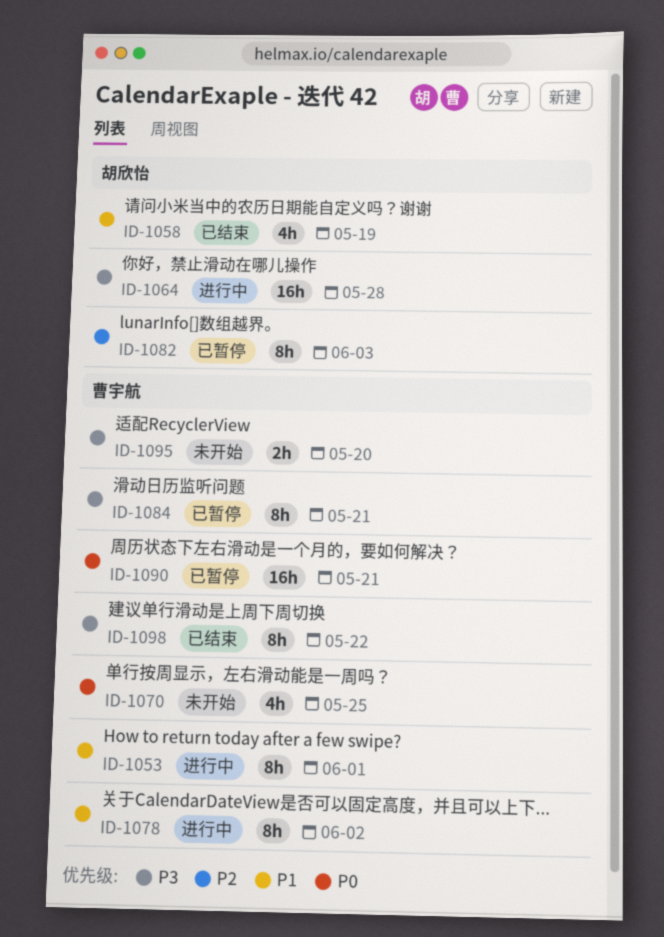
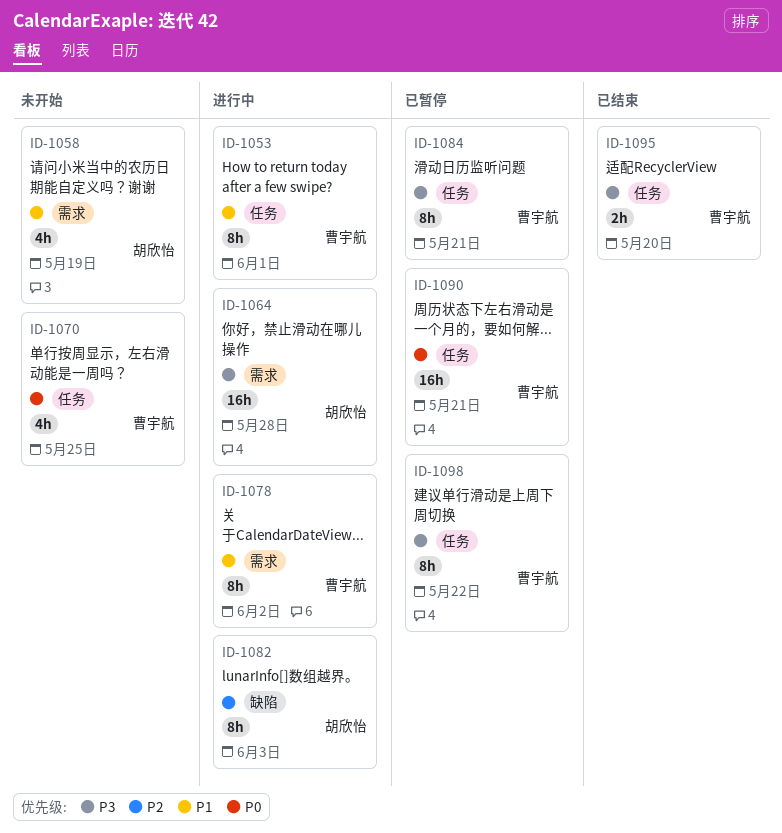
ID-1058, status: 已结束 -> 未开始
ID-1082, status: 已暂停 -> 进行中
ID-1095, status: 未开始 -> 已结束
ID-1098, status: 已结束 -> 已暂停

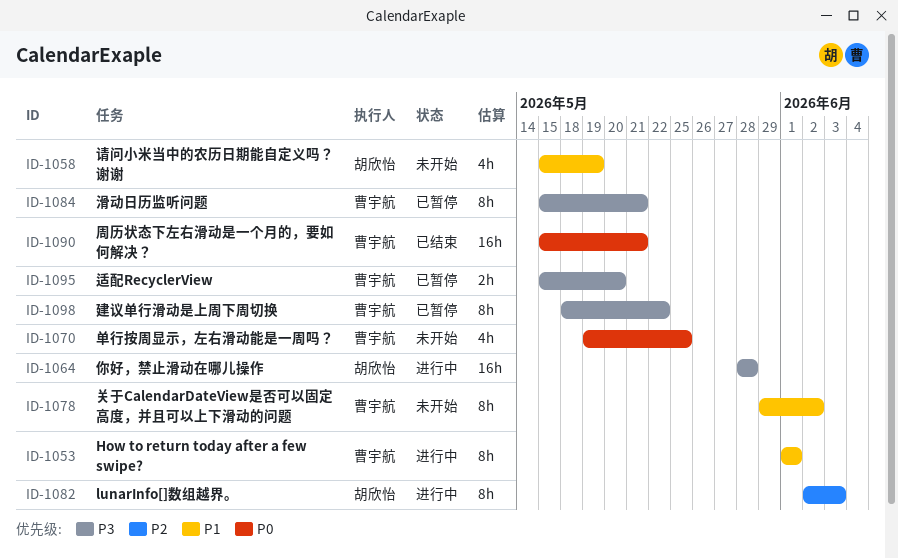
ID-1078, status: 进行中 -> 未开始
ID-1090, status: 已暂停 -> 已结束
ID-1095, status: 已结束 -> 已暂停

